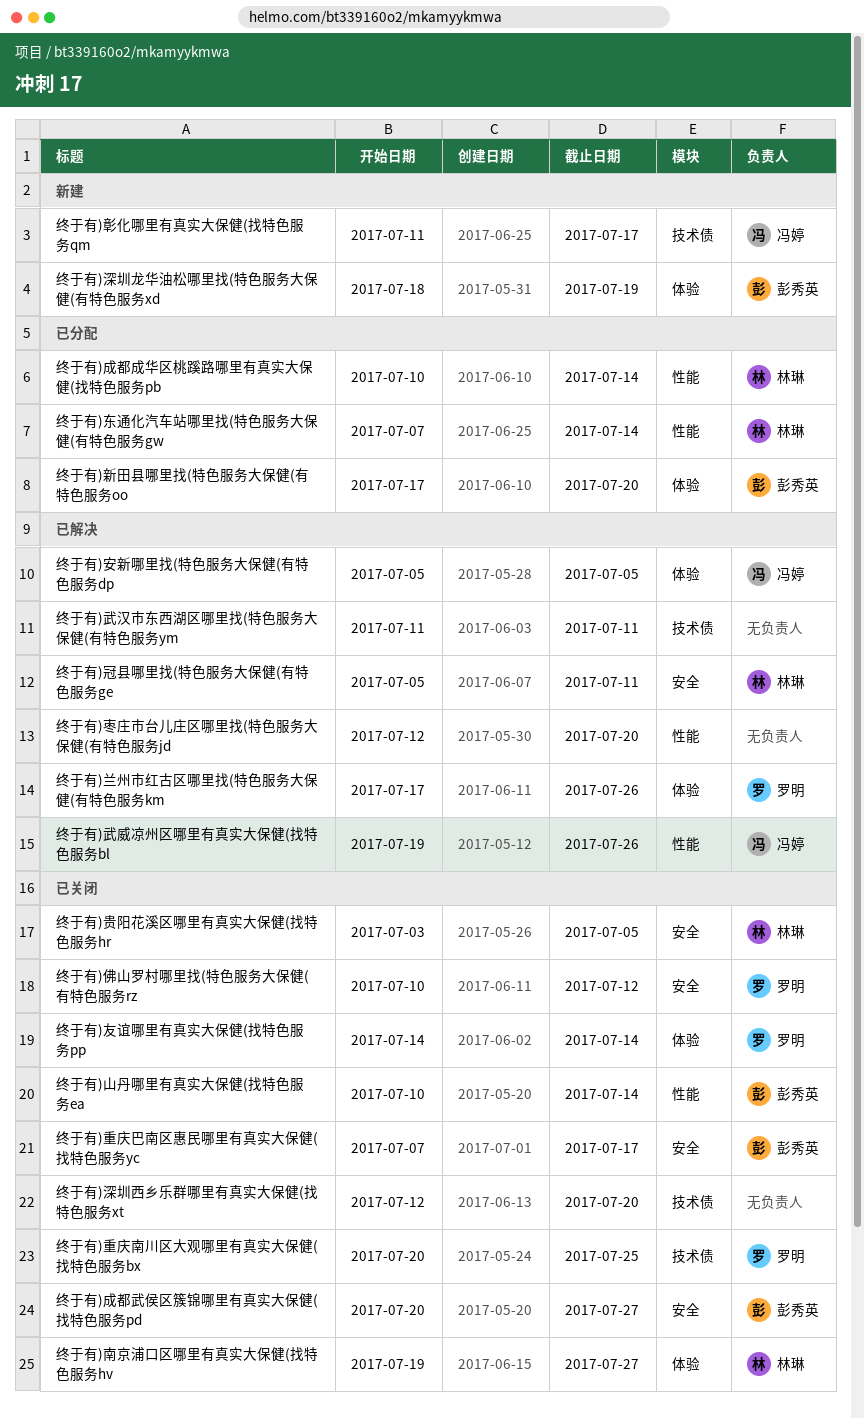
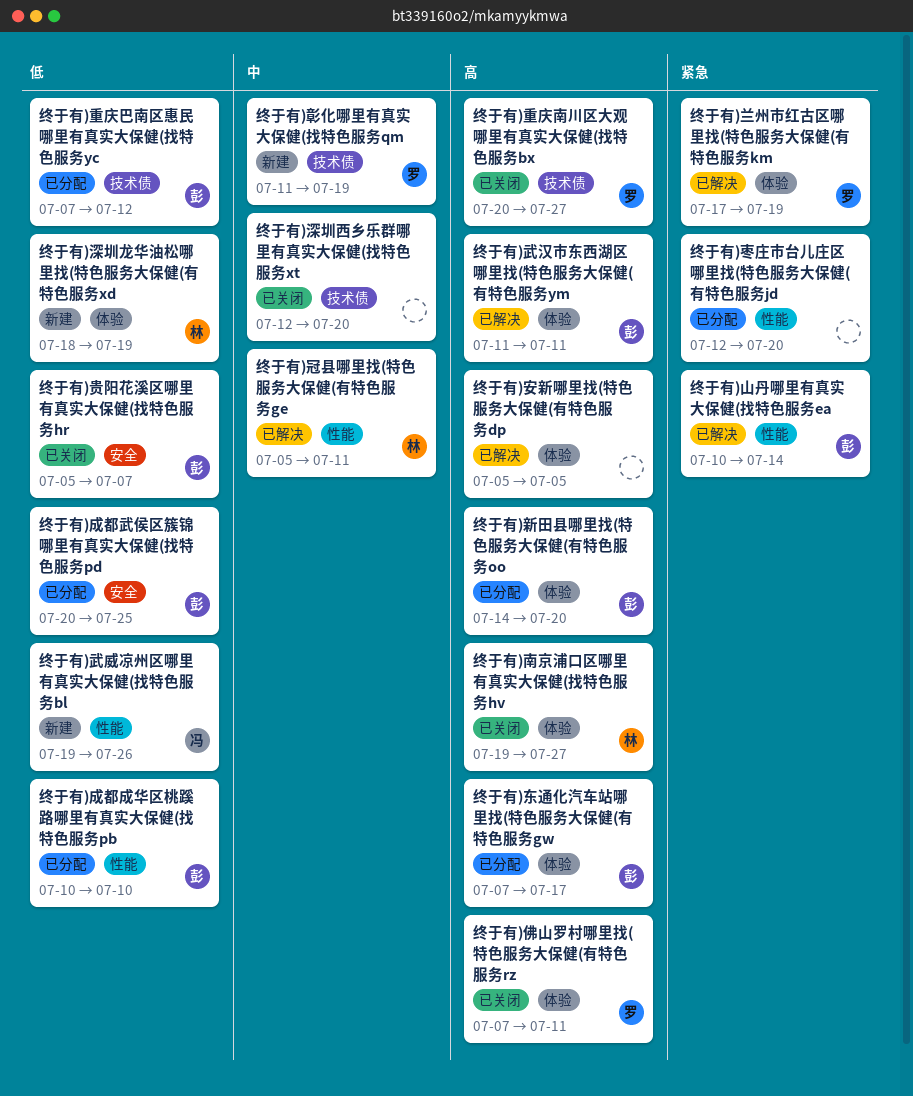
终于有)东通化汽车站哪里找(特色服务大保健(有特色服务gw, owner: 林琳 -> 彭秀英
终于有)东通化汽车站哪里找(特色服务大保健(有特色服务gw, label: 性能 -> 体验
终于有)东通化汽车站哪里找(特色服务大保健(有特色服务gw, due: Jul 14 -> Jul 17
终于有)佛山罗村哪里找(特色服务大保健(有特色服务rz, label: 安全 -> 体验
终于有)佛山罗村哪里找(特色服务大保健(有特色服务rz, start: Jul 10 -> Jul 7
终于有)佛山罗村哪里找(特色服务大保健(有特色服务rz, due: Jul 12 -> Jul 11
终于有)兰州市红古区哪里找(特色服务大保健(有特色服务km, due: Jul 26 -> Jul 19
终于有)冠县哪里找(特色服务大保健(有特色服务ge, label: 安全 -> 性能
终于有)友谊哪里有真实大保健(找特色服务pp: present -> none
终于有)安新哪里找(特色服务大保健(有特色服务dp, owner: 冯婷 -> none
终于有)山丹哪里有真实大保健(找特色服务ea, status: 已关闭 -> 已解决
终于有)彰化哪里有真实大保健(找特色服务qm, owner: 冯婷 -> 罗明
终于有)彰化哪里有真实大保健(找特色服务qm, due: Jul 17 -> Jul 19
终于有)成都成华区桃蹊路哪里有真实大保健(找特色服务pb, owner: 林琳 -> 彭秀英
终于有)成都成华区桃蹊路哪里有真实大保健(找特色服务pb, due: Jul 14 -> Jul 10
终于有)成都武侯区簇锦哪里有真实大保健(找特色服务pd, status: 已关闭 -> 已分配
终于有)成都武侯区簇锦哪里有真实大保健(找特色服务pd, due: Jul 27 -> Jul 25
终于有)新田县哪里找(特色服务大保健(有特色服务oo, start: Jul 17 -> Jul 14
终于有)枣庄市台儿庄区哪里找(特色服务大保健(有特色服务jd, status: 已解决 -> 已分配
终于有)武威凉州区哪里有真实大保健(找特色服务bl, status: 已解决 -> 新建
终于有)武汉市东西湖区哪里找(特色服务大保健(有特色服务ym, owner: none -> 彭秀英
终于有)武汉市东西湖区哪里找(特色服务大保健(有特色服务ym, label: 技术债 -> 体验
终于有)深圳龙华油松哪里找(特色服务大保健(有特色服务xd, owner: 彭秀英 -> 林琳
终于有)贵阳花溪区哪里有真实大保健(找特色服务hr, owner: 林琳 -> 彭秀英
终于有)贵阳花溪区哪里有真实大保健(找特色服务hr, start: Jul 3 -> Jul 5
终于有)贵阳花溪区哪里有真实大保健(找特色服务hr, due: Jul 5 -> Jul 7
终于有)重庆南川区大观哪里有真实大保健(找特色服务bx, due: Jul 25 -> Jul 27
终于有)重庆巴南区惠民哪里有真实大保健(找特色服务yc, status: 已关闭 -> 已分配
终于有)重庆巴南区惠民哪里有真实大保健(找特色服务yc, label: 安全 -> 技术债
终于有)重庆巴南区惠民哪里有真实大保健(找特色服务yc, due: Jul 17 -> Jul 12

